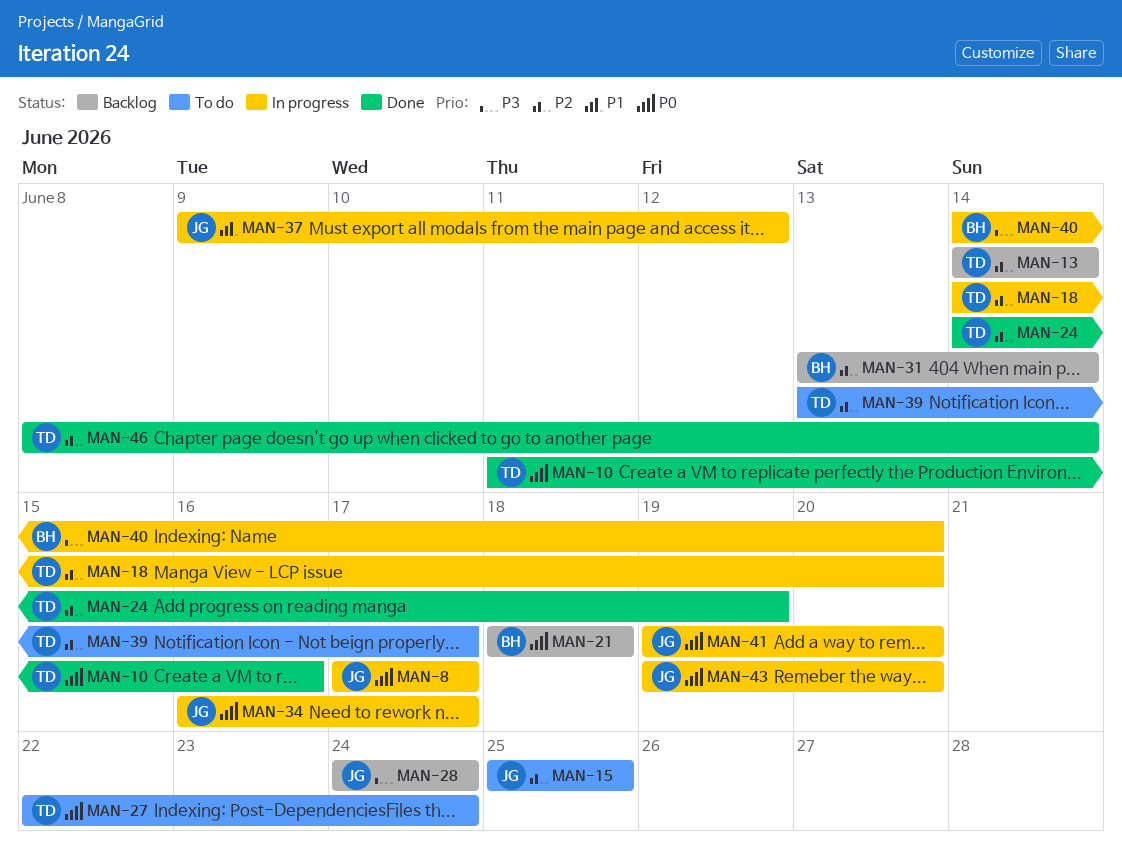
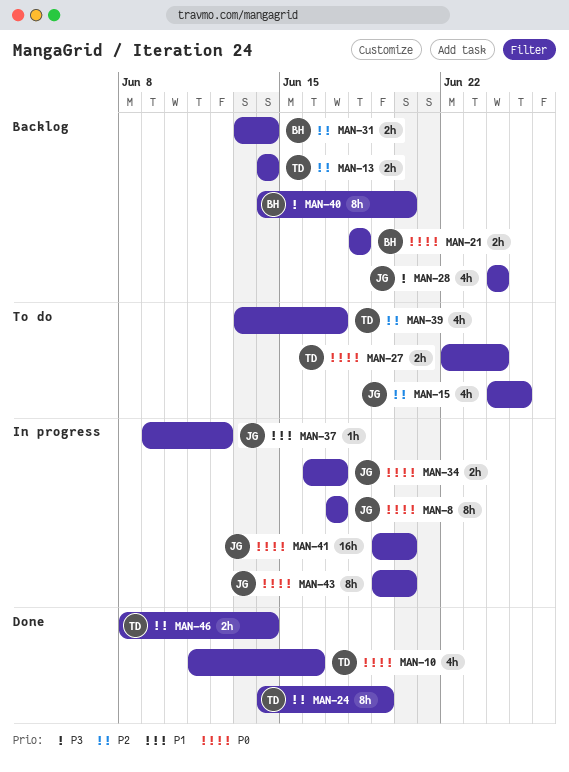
MAN-15, start: Jun 25 -> Jun 24
MAN-18: present -> none
MAN-40, status: In progress -> Backlog

